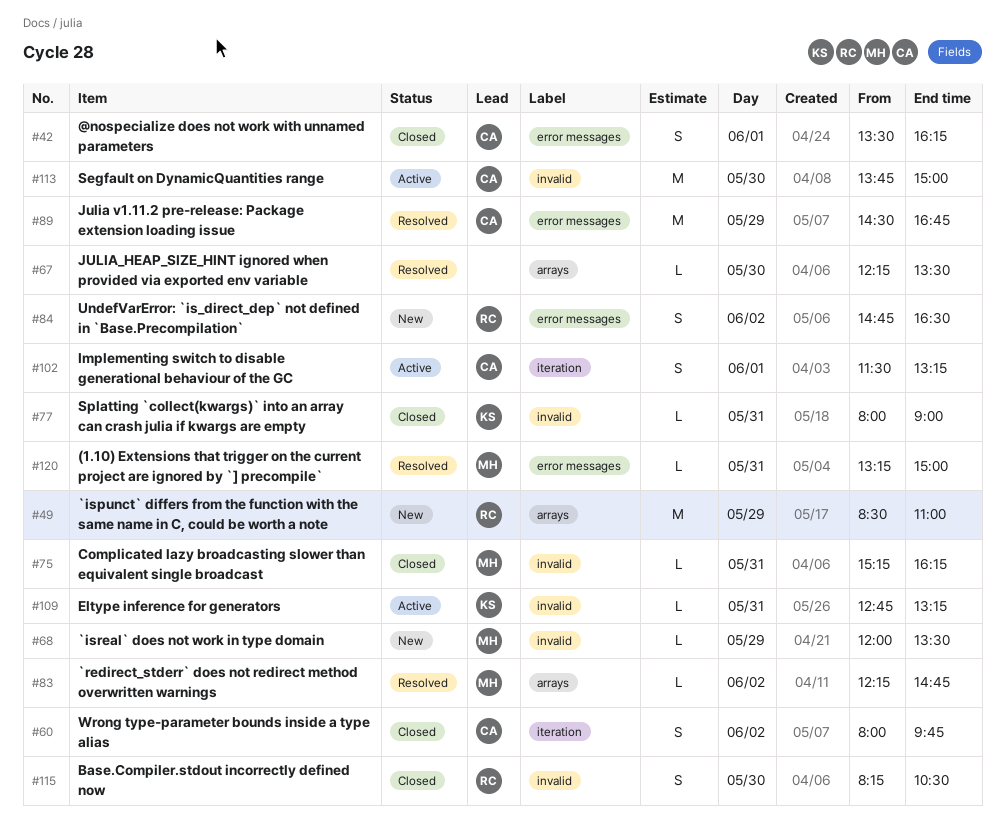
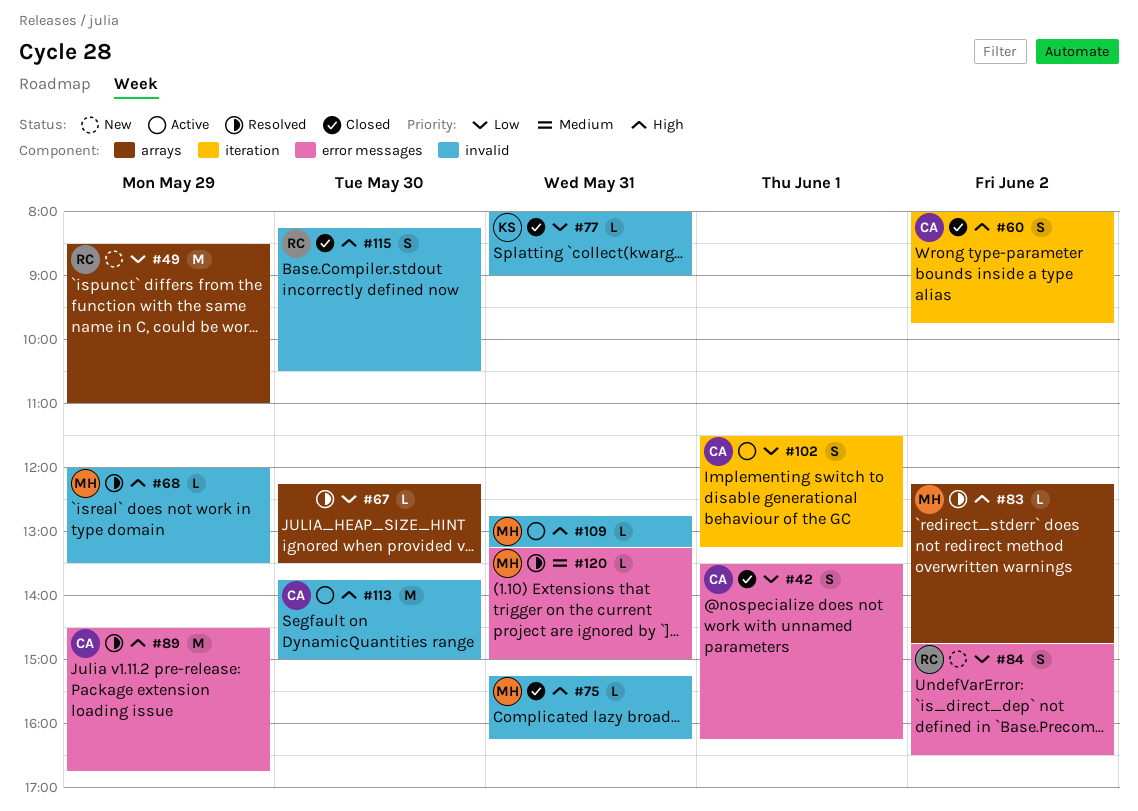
#68, status: New -> Resolved
#109, owner: KS -> MH

